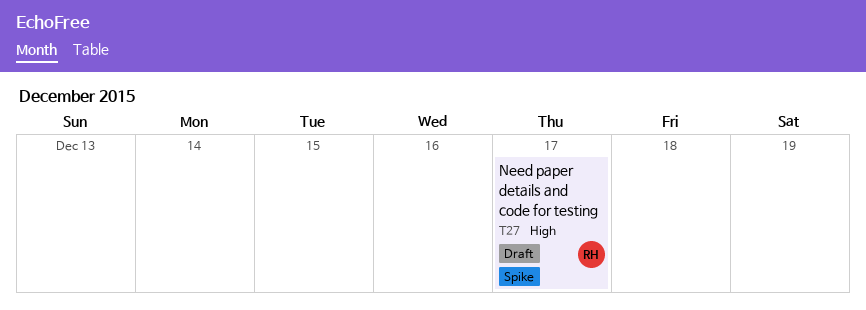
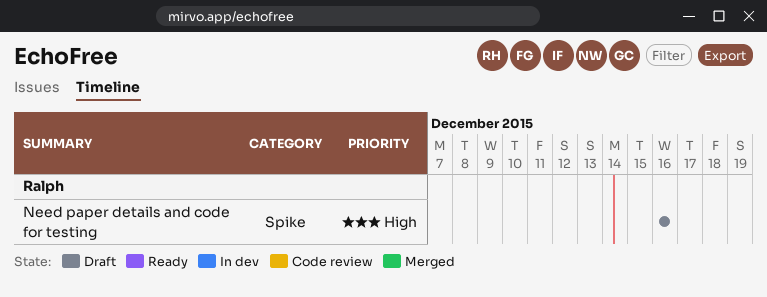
Need paper details and code for testing, due: Dec 17 -> Dec 16

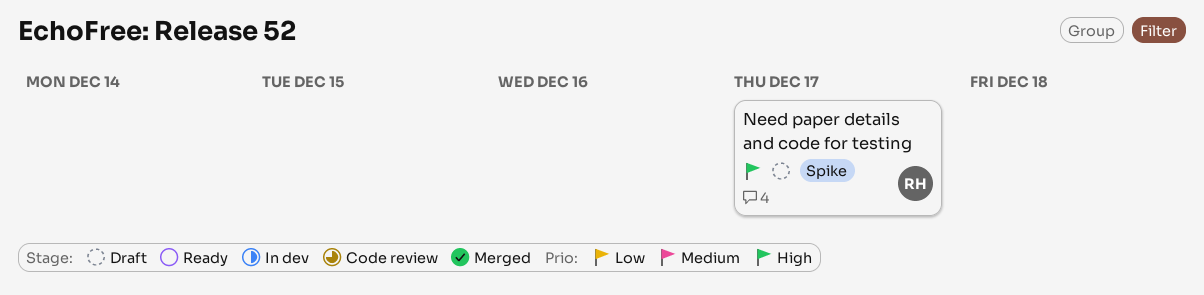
Need paper details and code for testing, due: Dec 16 -> Dec 17

